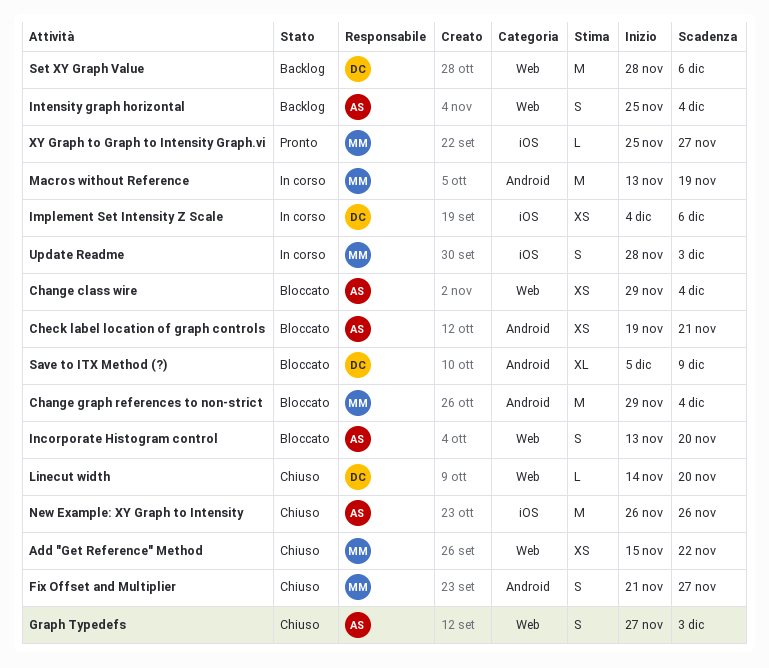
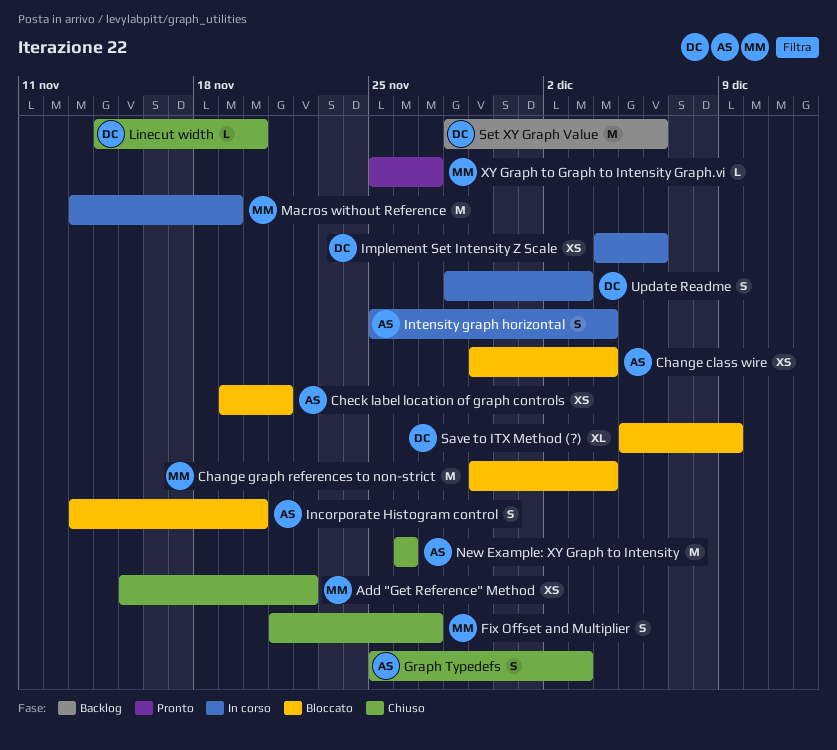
Graph Typedefs, start: Nov 27 -> Nov 25
Intensity graph horizontal, status: Backlog -> In corso
Update Readme, owner: MM -> DC

